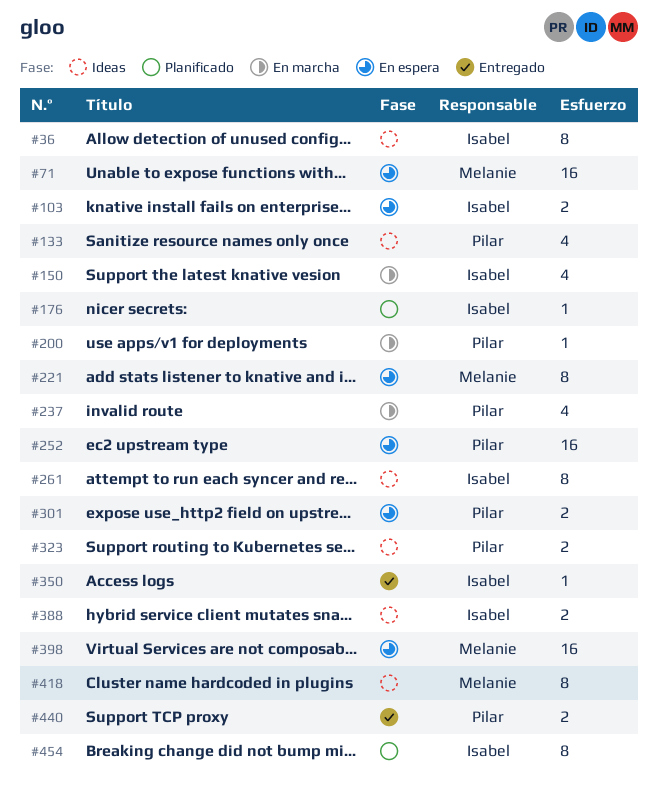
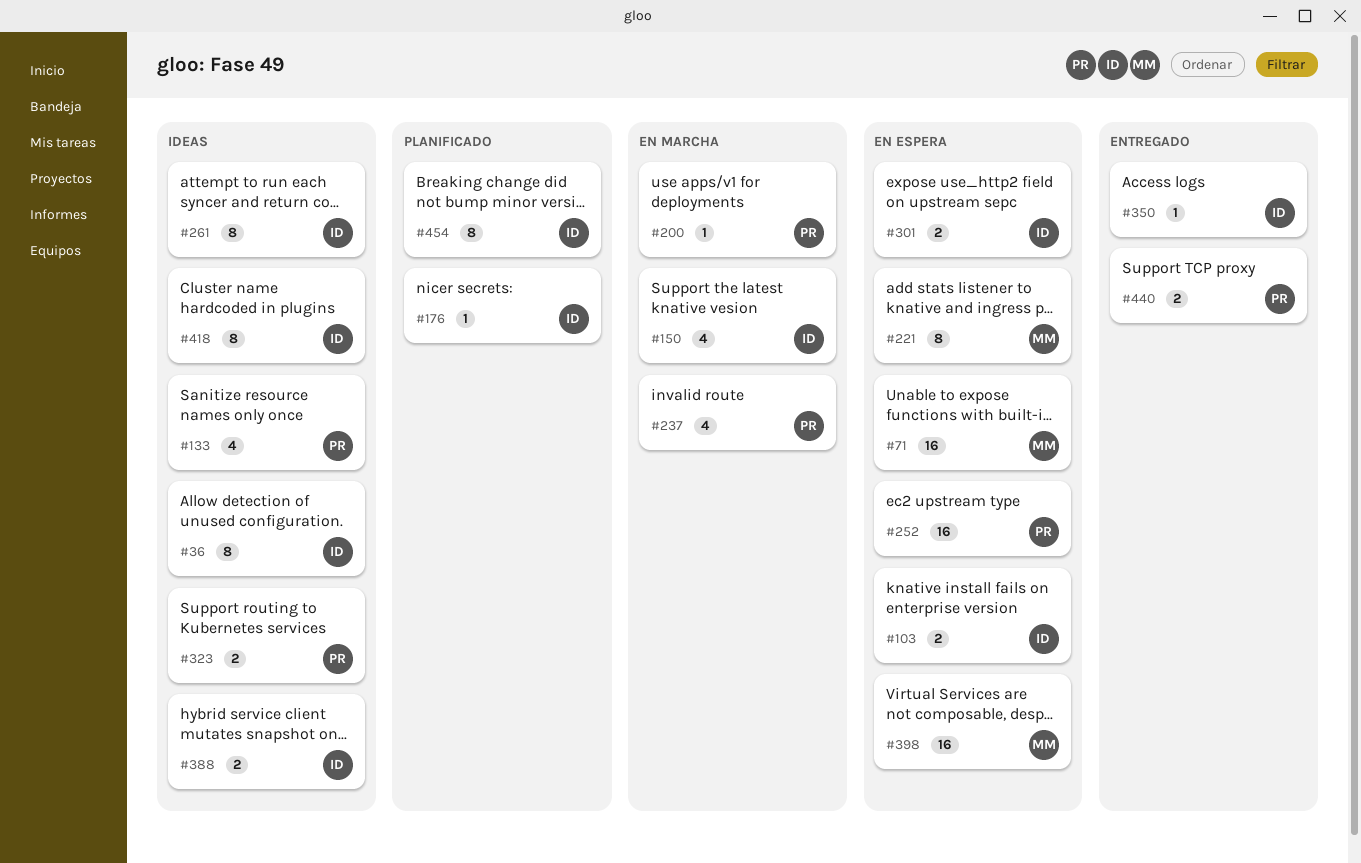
#301, owner: Pilar -> Isabel
#418, owner: Melanie -> Isabel

